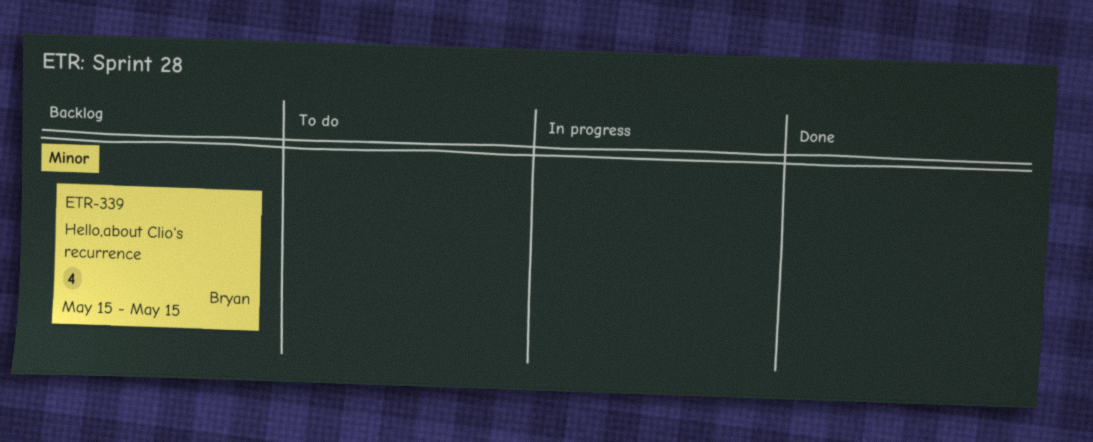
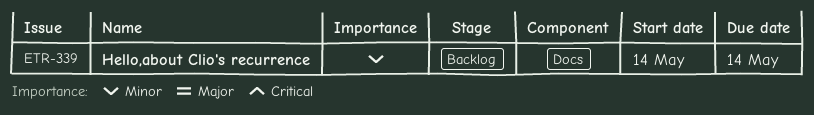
ETR-339, start: May 15 -> May 14
ETR-339, due: May 15 -> May 14

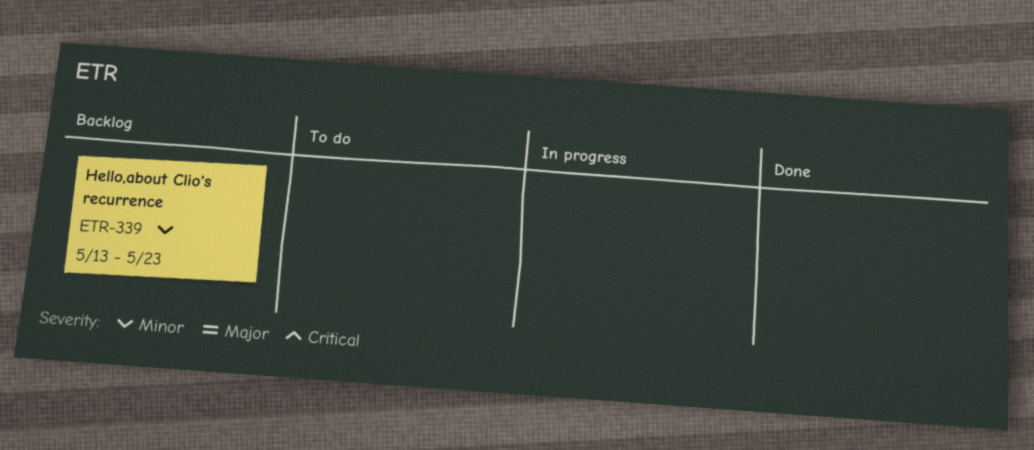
ETR-339, start: May 14 -> May 13
ETR-339, due: May 14 -> May 23

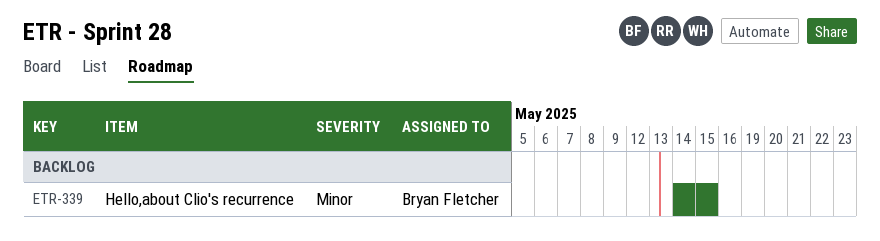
ETR-339, start: May 13 -> May 14
ETR-339, due: May 23 -> May 15

